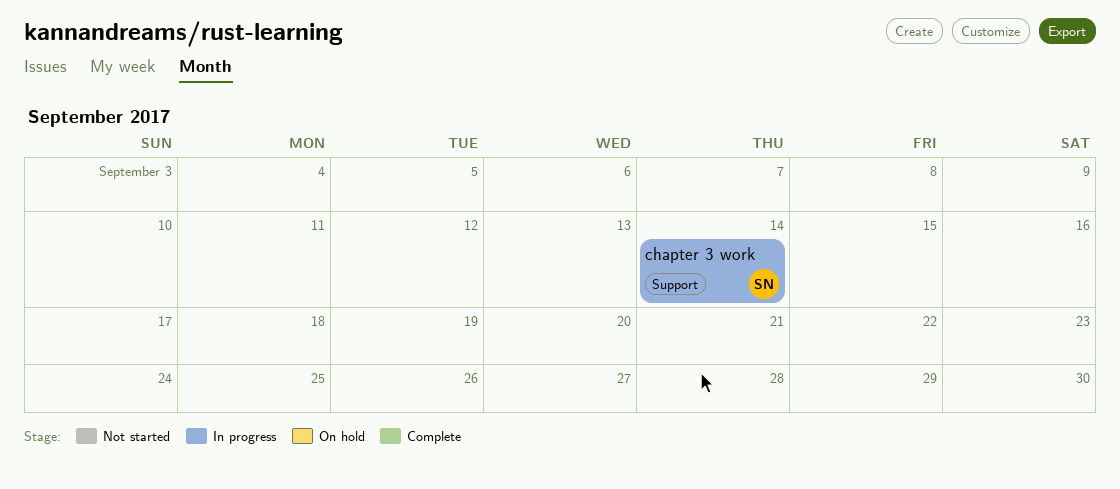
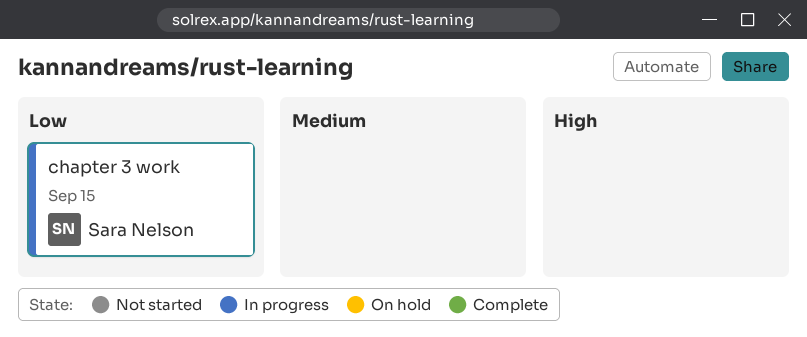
chapter 3 work, due: Sep 14 -> Sep 15

